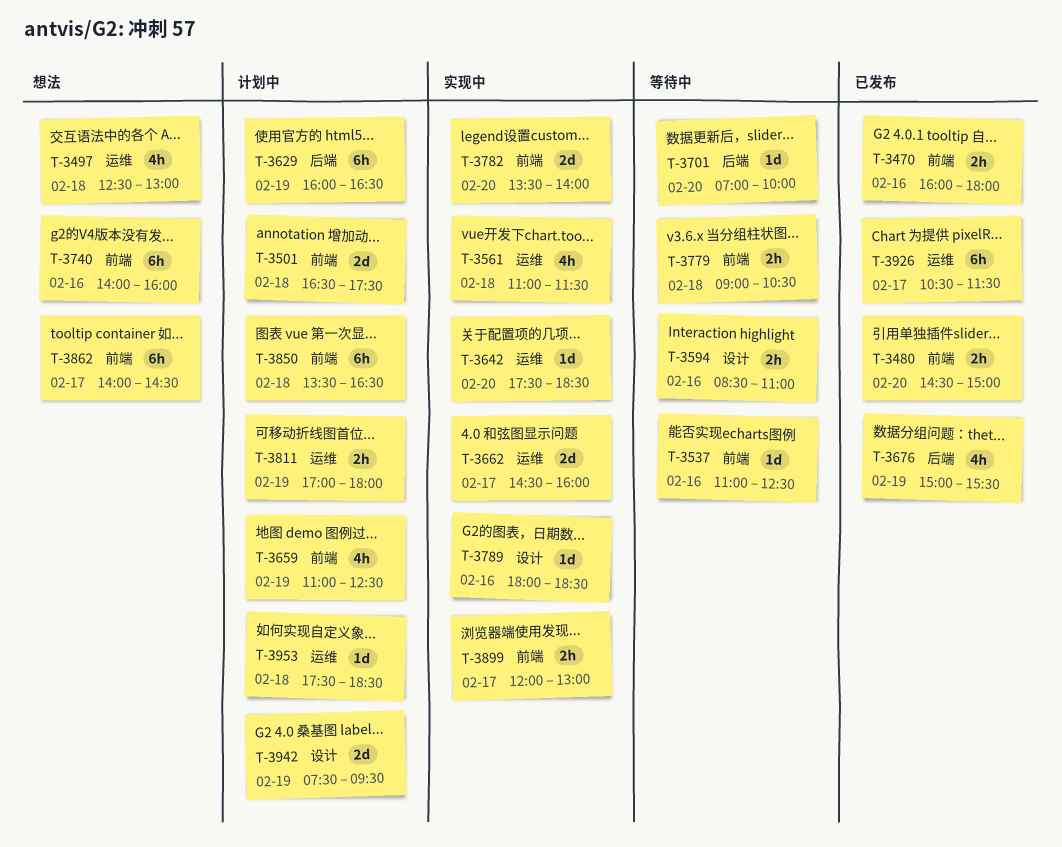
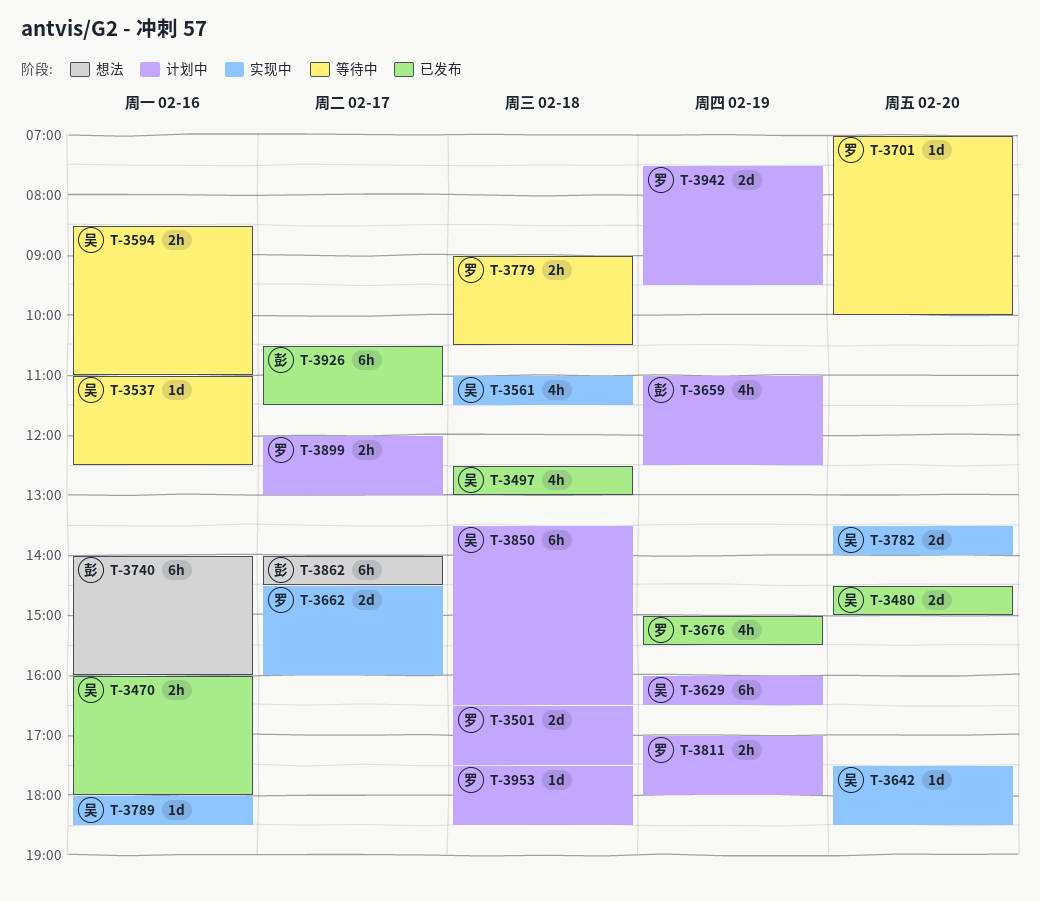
T-3480, estimate: 2h -> 2d
T-3497, status: 想法 -> 已发布
T-3899, status: 实现中 -> 计划中

